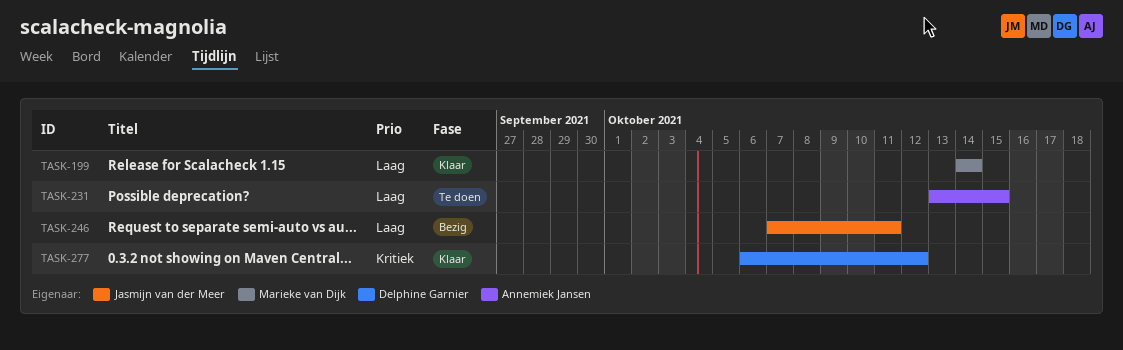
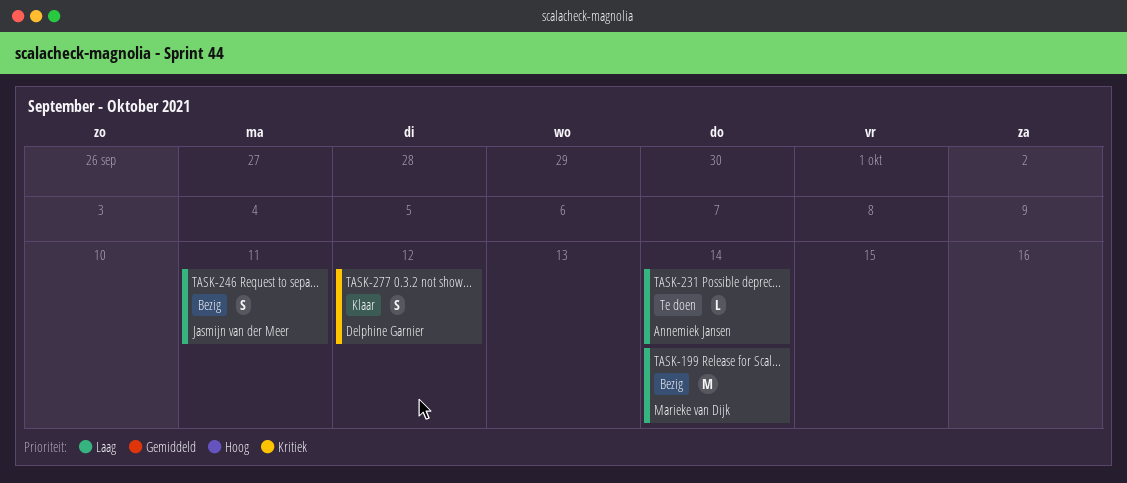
TASK-199, status: Klaar -> Bezig
TASK-231, due: Oct 15 -> Oct 14

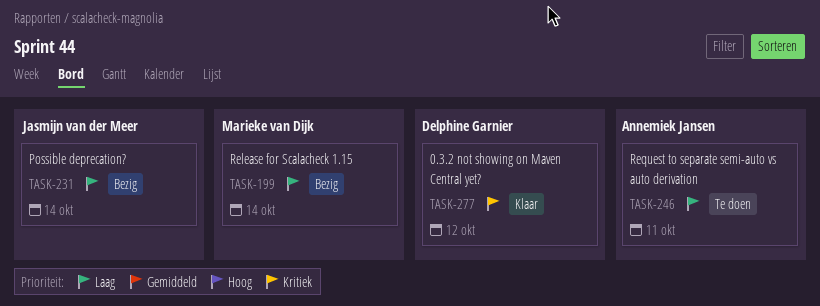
TASK-231, status: Te doen -> Bezig
TASK-231, owner: Annemiek Jansen -> Jasmijn van der Meer
TASK-246, status: Bezig -> Te doen
TASK-246, owner: Jasmijn van der Meer -> Annemiek Jansen

